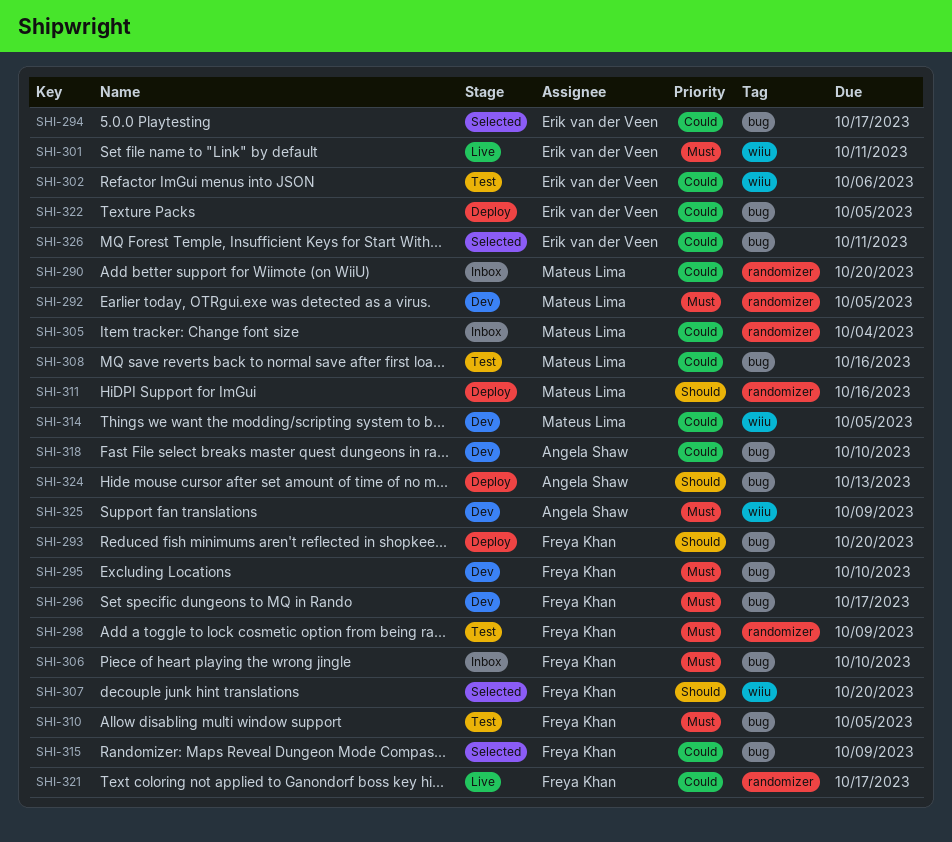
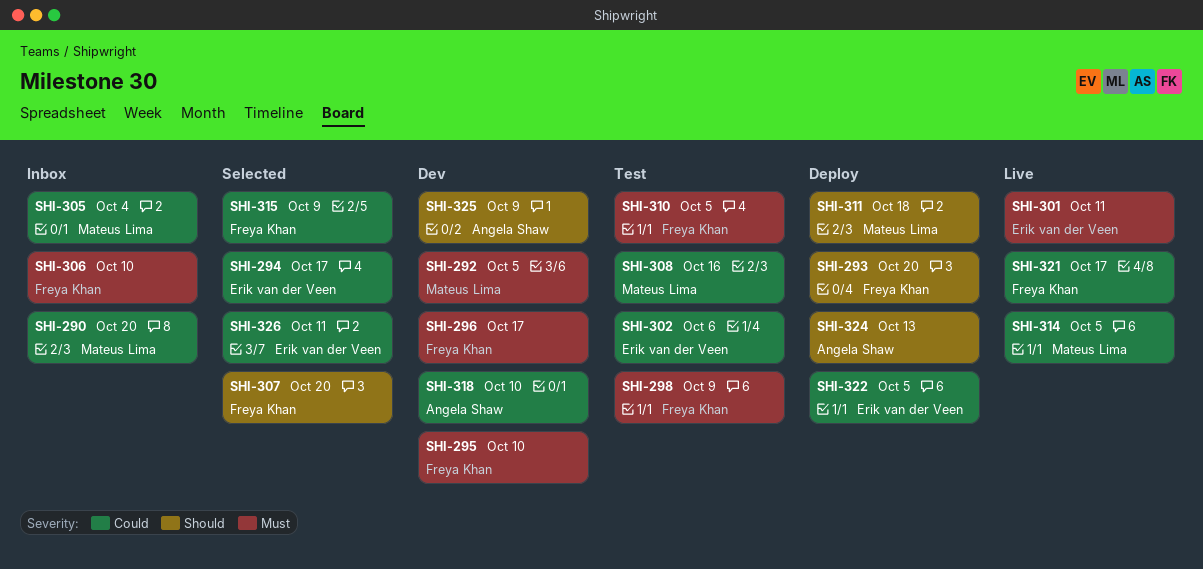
SHI-311, due: Oct 16 -> Oct 18
SHI-314, status: Dev -> Live
SHI-325, priority: Must -> Should

